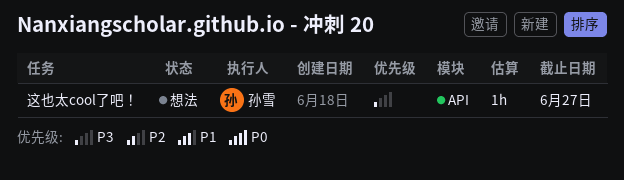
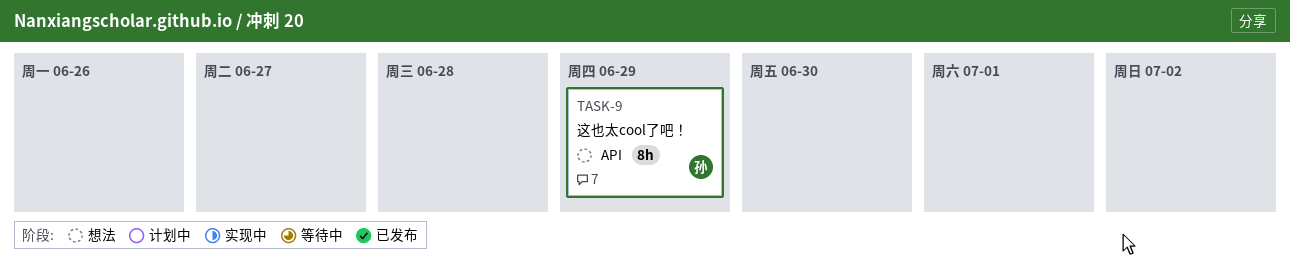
这也太cool了吧！, estimate: 1h -> 8h
这也太cool了吧！, due: Jun 27 -> Jun 29

